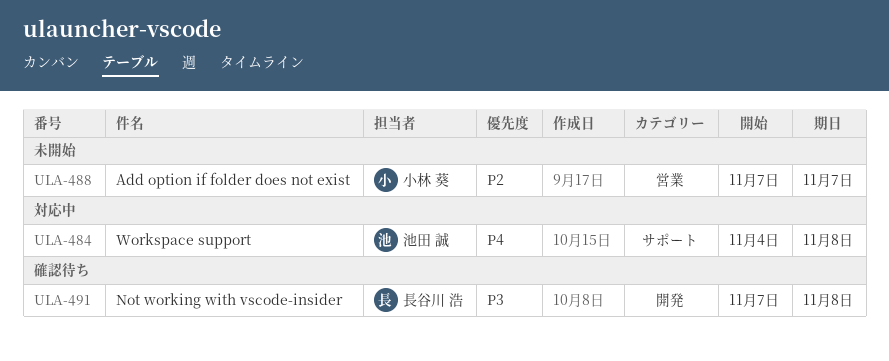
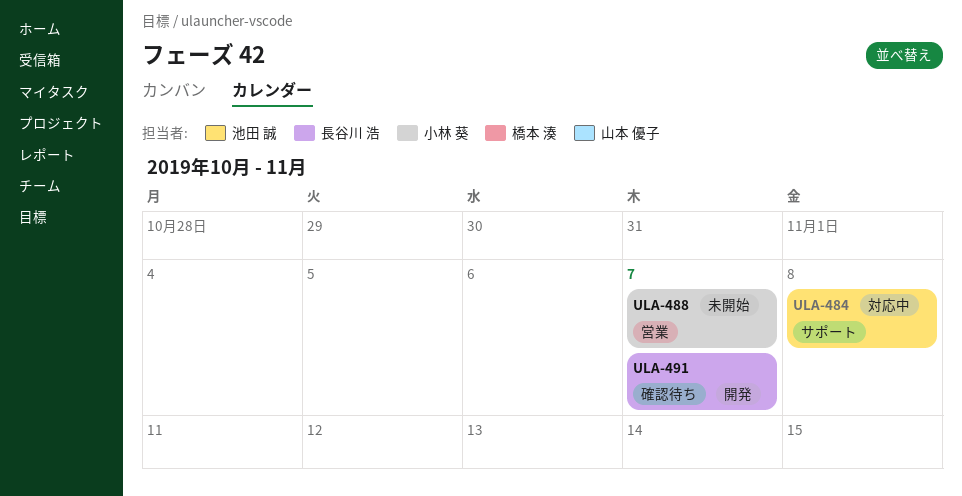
ULA-491, due: Nov 8 -> Nov 7

